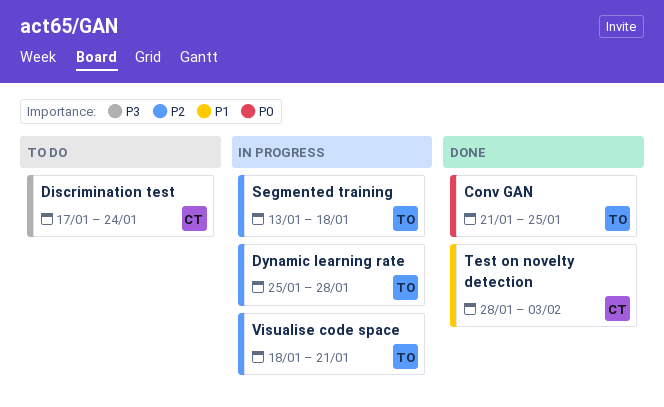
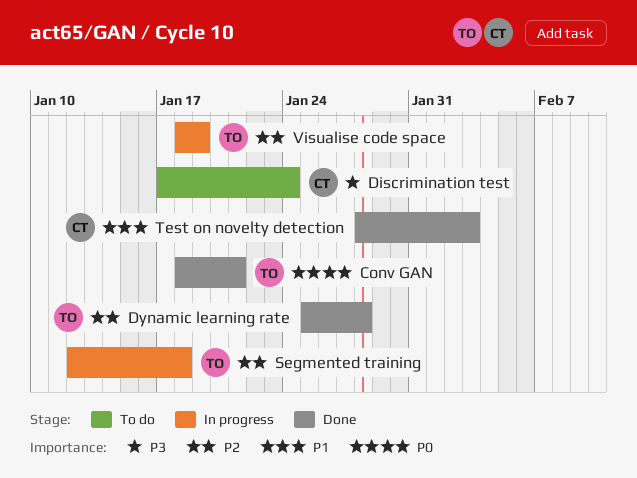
Conv GAN, start: Jan 21 -> Jan 18
Conv GAN, due: Jan 25 -> Jan 21
Dynamic learning rate, status: In progress -> Done
Segmented training, start: Jan 13 -> Jan 12
Visualise code space, due: Jan 21 -> Jan 19

